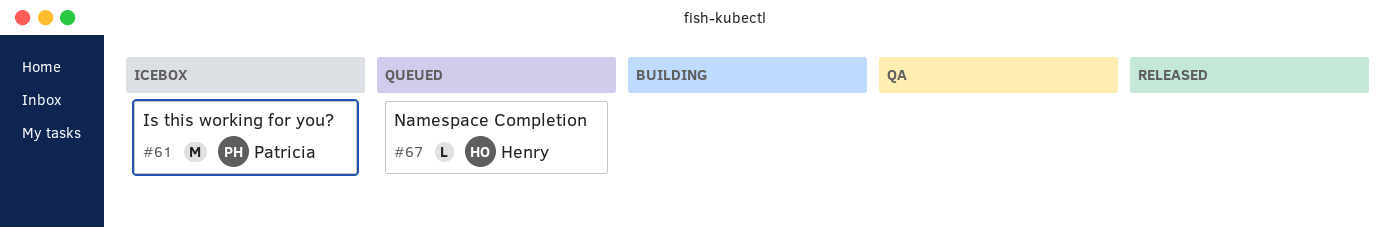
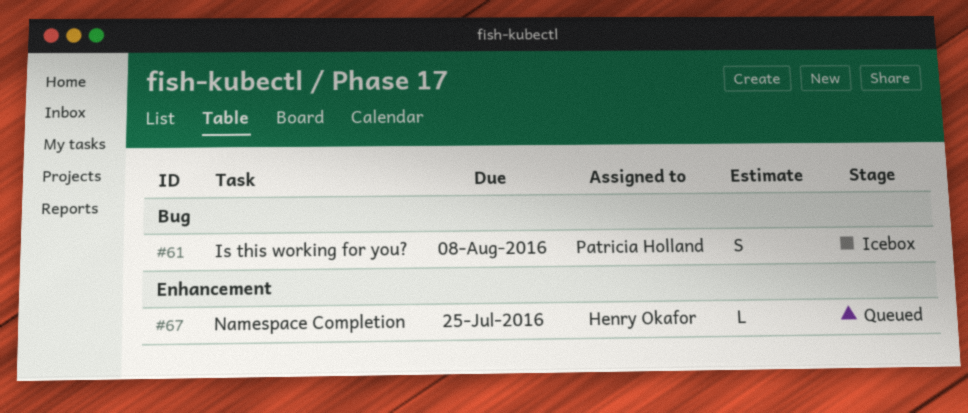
#61, estimate: M -> S

